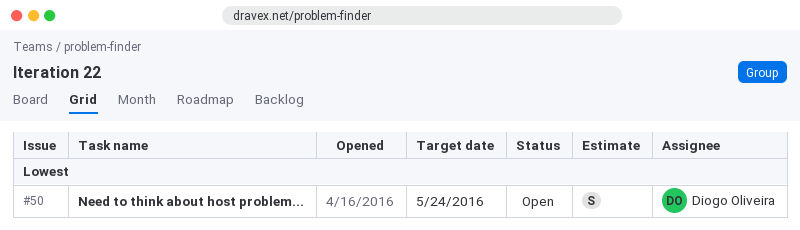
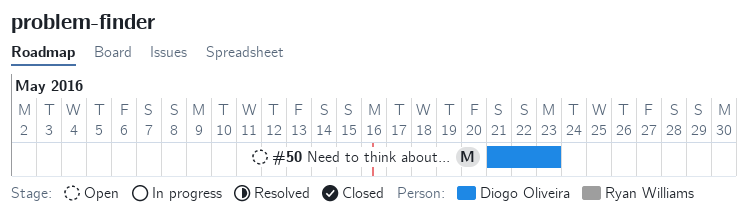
#50, estimate: S -> M
#50, due: May 24 -> May 23

